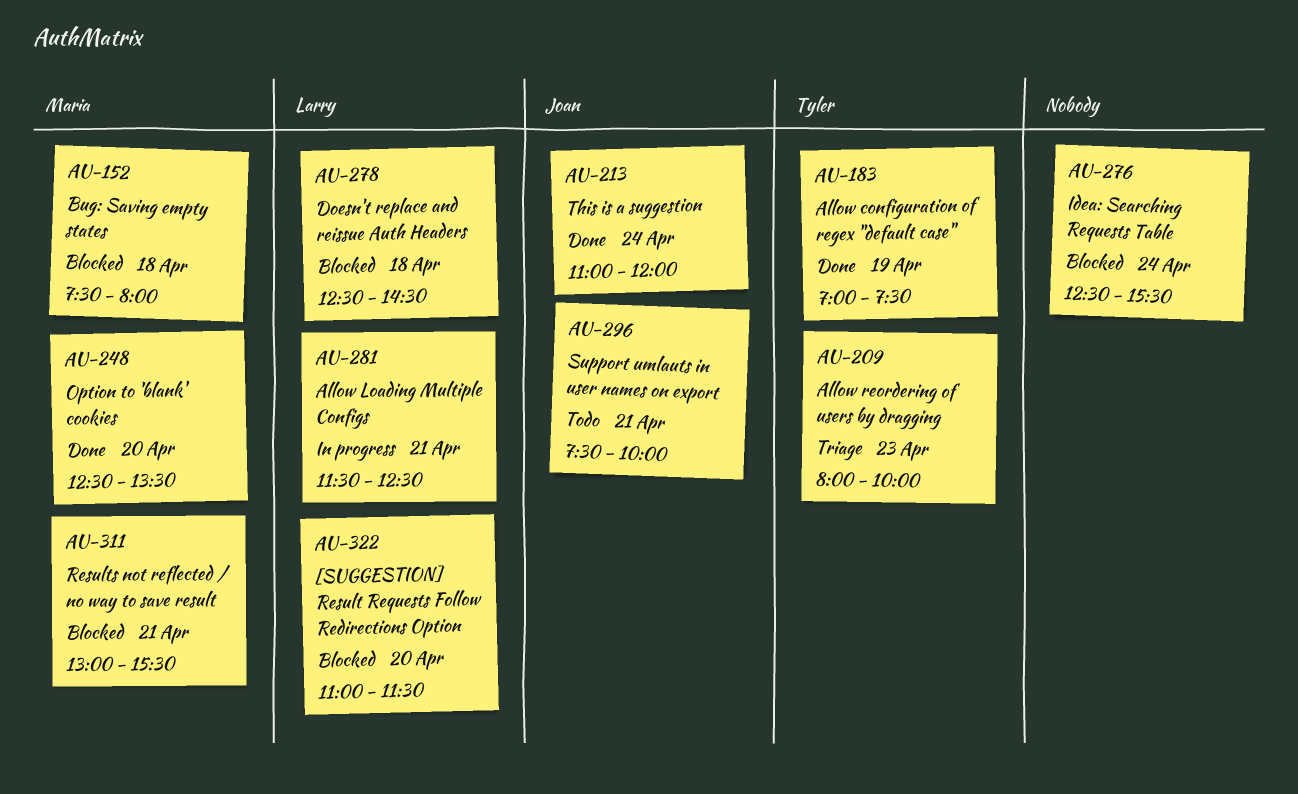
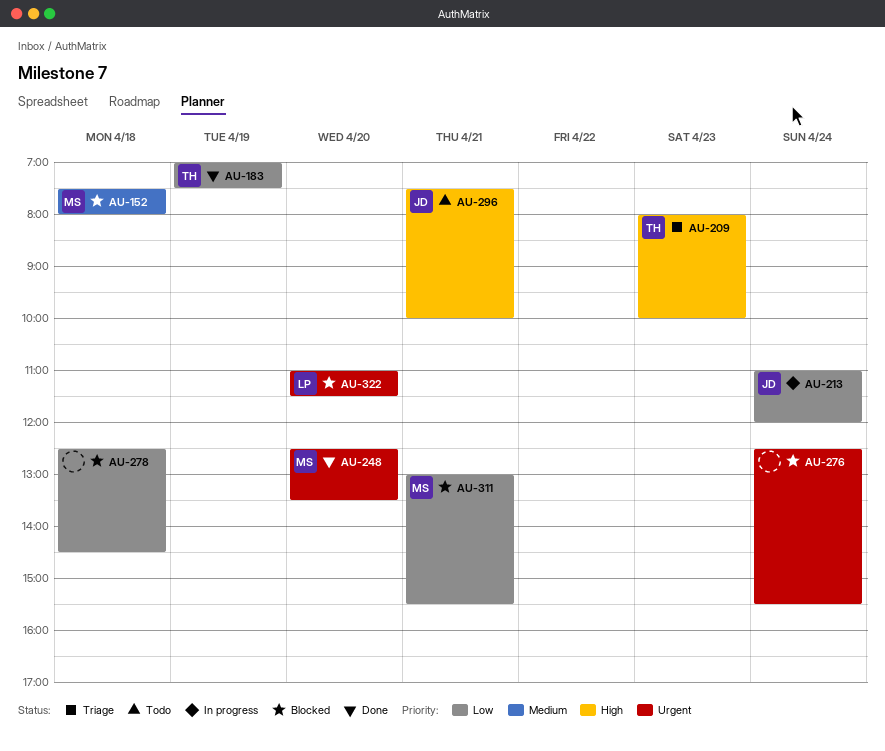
AU-213, status: Done -> In progress
AU-278, owner: Larry -> none
AU-281: present -> none

